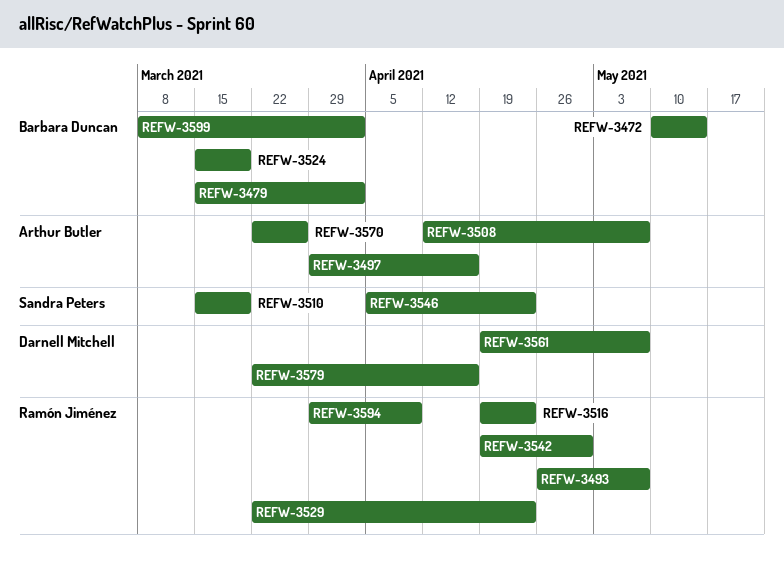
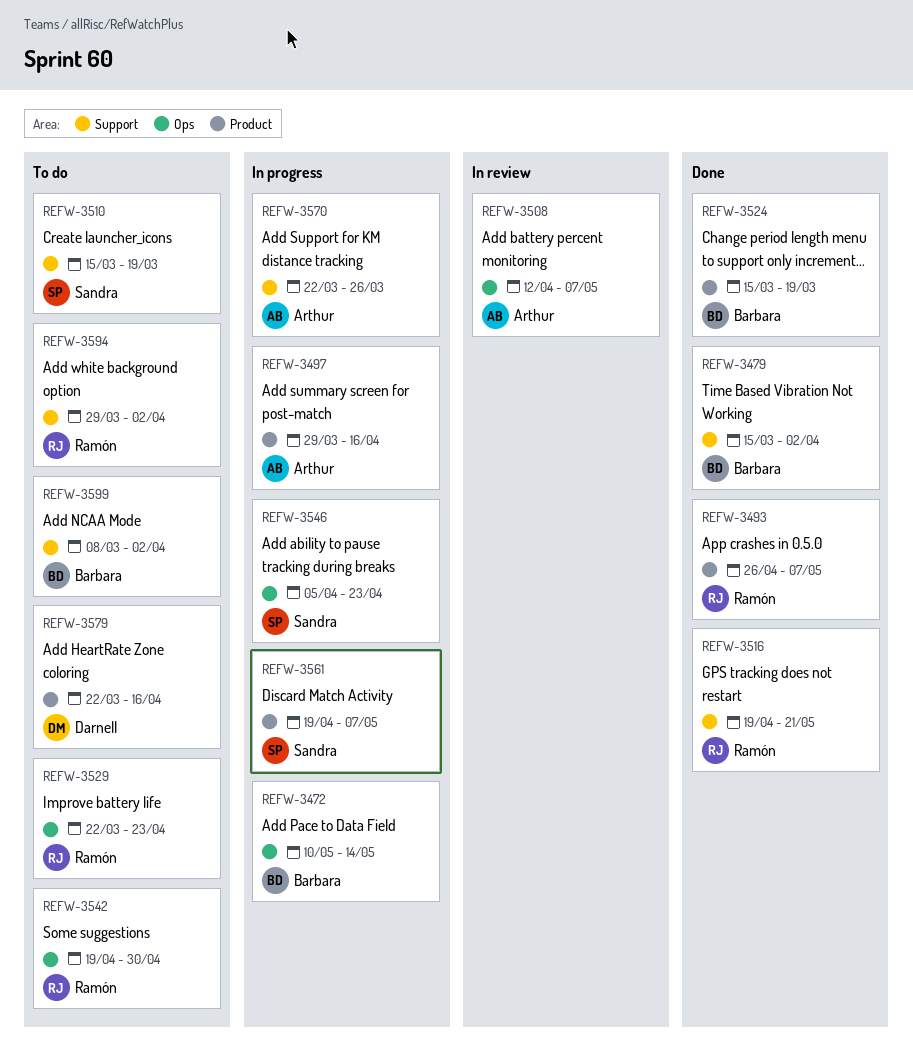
REFW-3516, due: Apr 23 -> May 21
REFW-3561, owner: Darnell Mitchell -> Sandra Peters
REFW-3594, due: Apr 9 -> Apr 2

